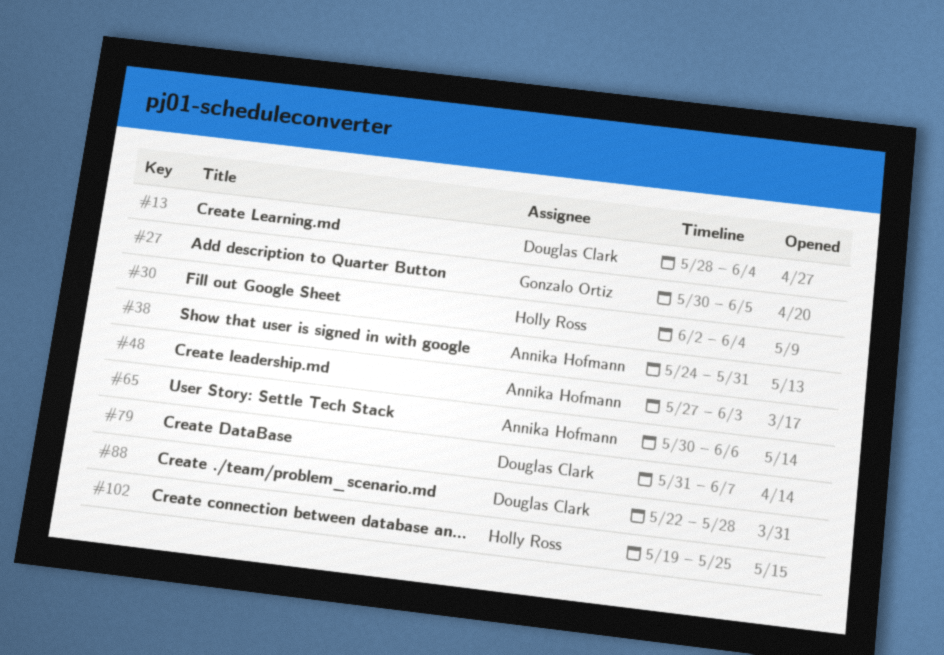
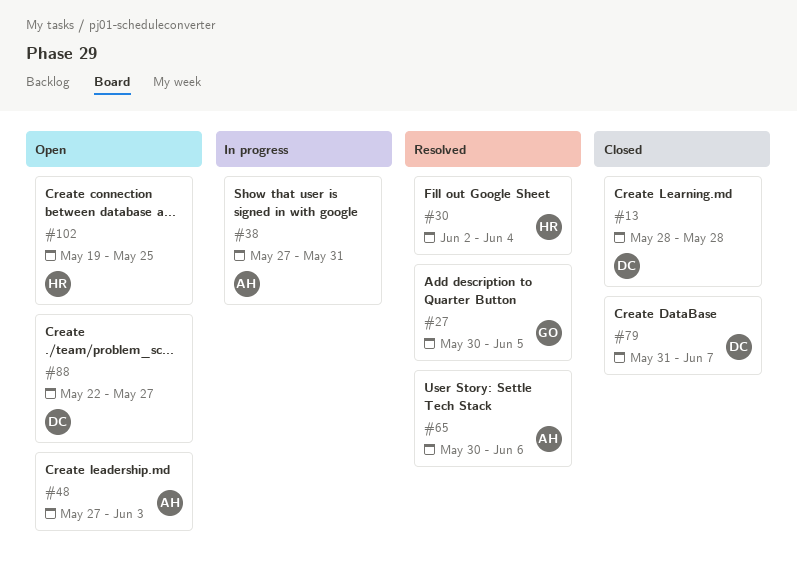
#13, due: Jun 4 -> May 28
#38, start: May 24 -> May 27
#88, due: May 28 -> May 27

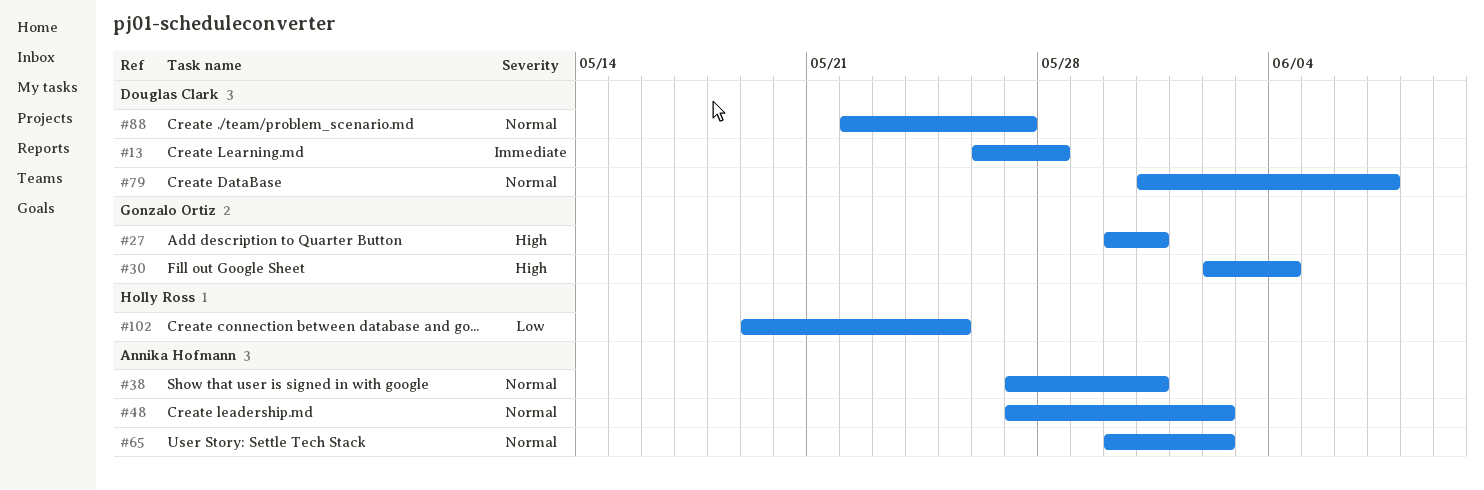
#13, start: May 28 -> May 26
#27, due: Jun 5 -> May 31
#30, owner: Holly Ross -> Gonzalo Ortiz
#48, due: Jun 3 -> Jun 2
#65, due: Jun 6 -> Jun 2

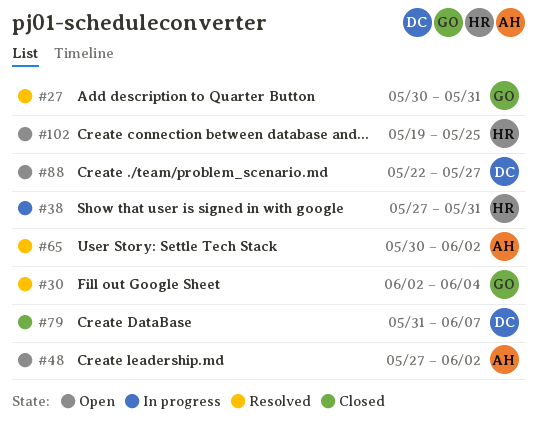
#13: present -> none
#38, owner: Annika Hofmann -> Holly Ross

